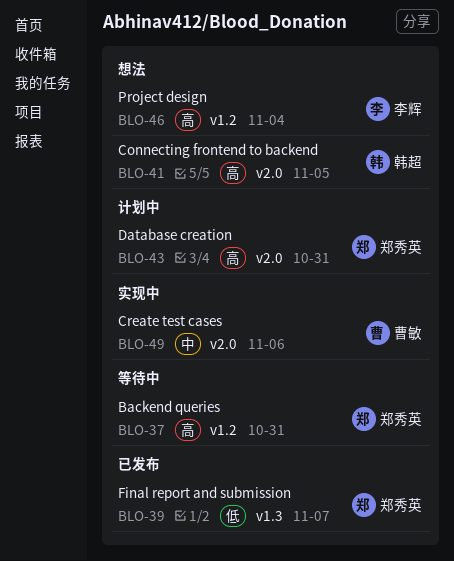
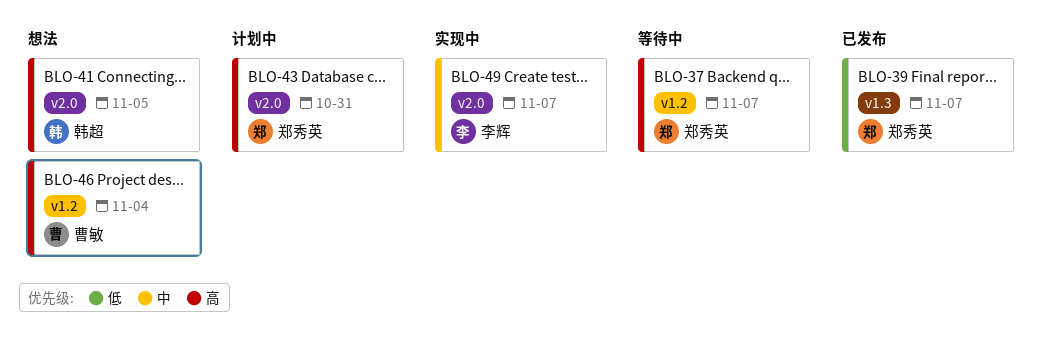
BLO-37, due: Oct 31 -> Nov 7
BLO-46, owner: 李辉 -> 曹敏
BLO-49, owner: 曹敏 -> 李辉
BLO-49, due: Nov 6 -> Nov 7

